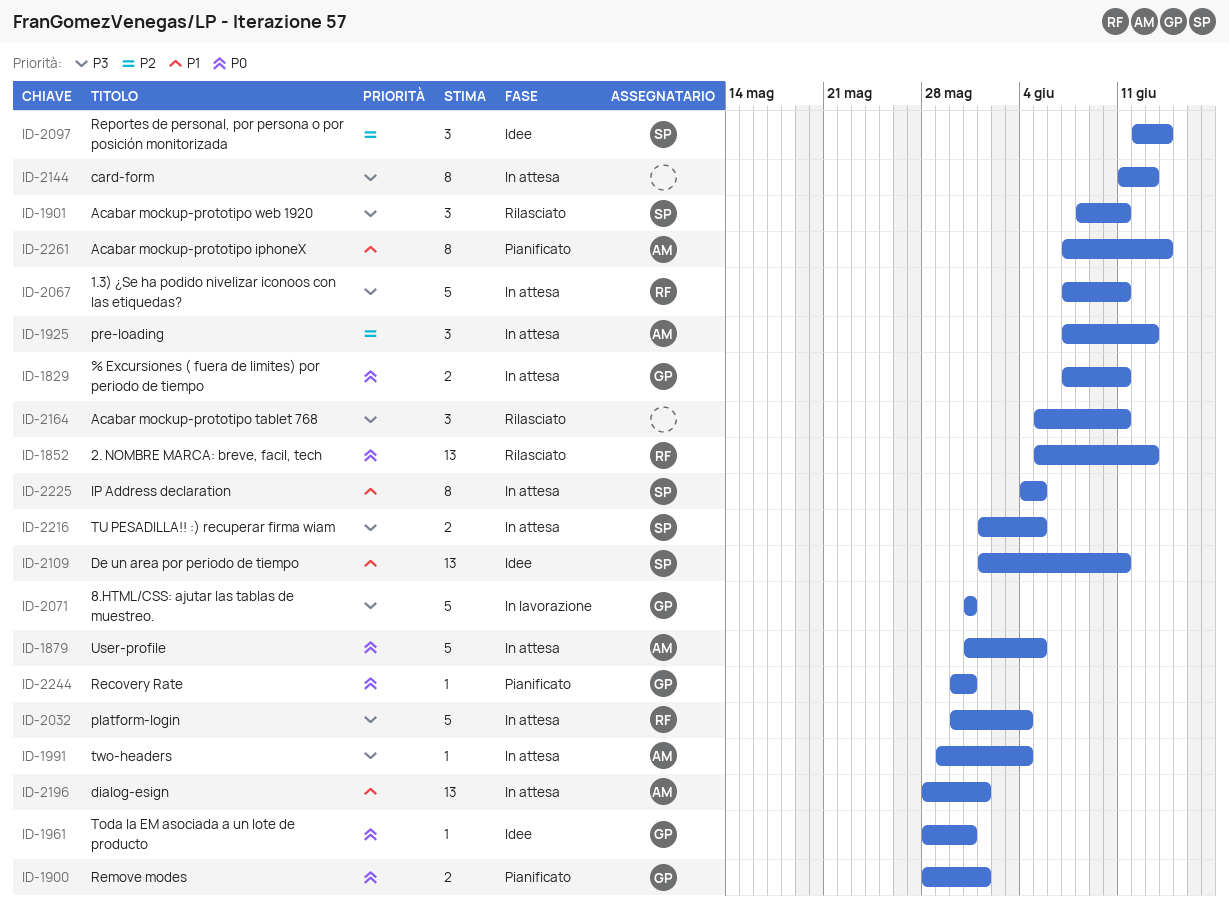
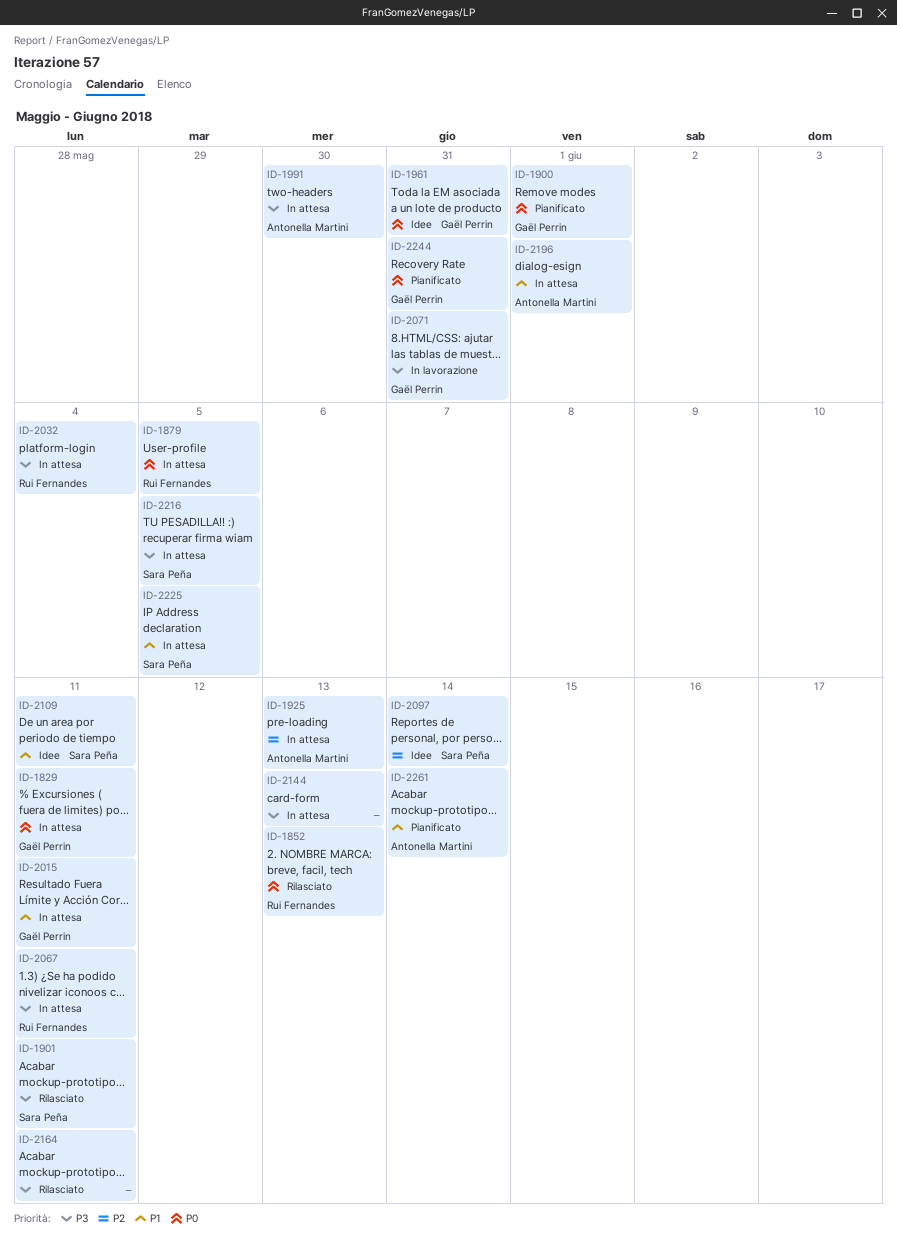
ID-1879, owner: Antonella Martini -> Rui Fernandes
ID-1991, due: Jun 4 -> May 30
ID-2015: none -> present

